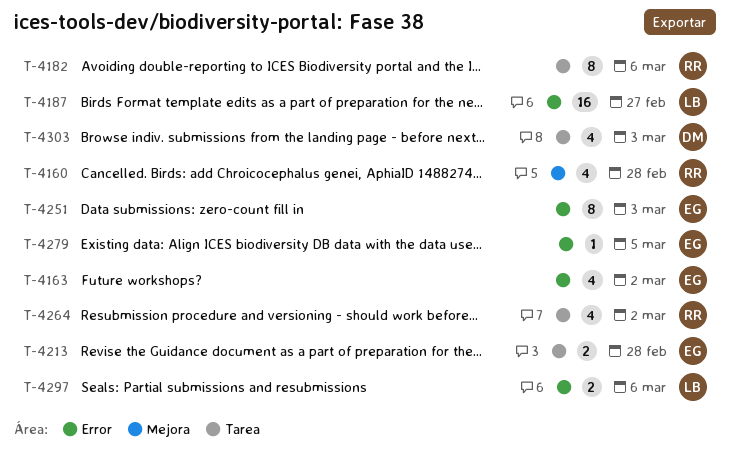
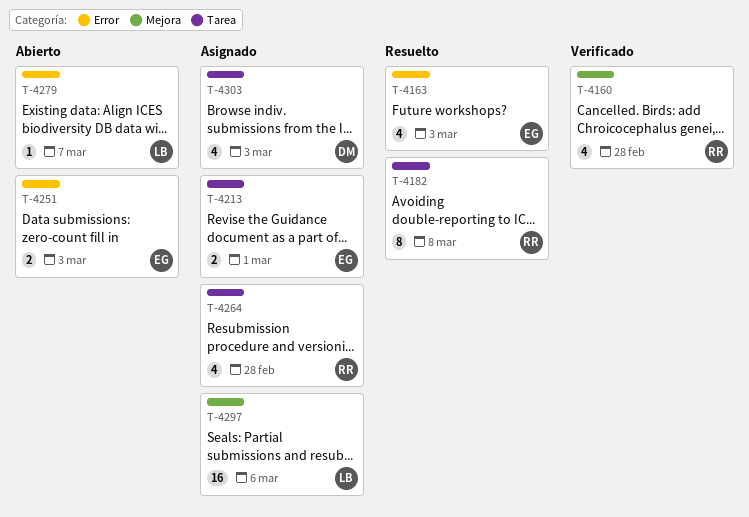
T-4163, due: Mar 2 -> Mar 3
T-4182, due: Mar 6 -> Mar 8
T-4187: present -> none
T-4213, due: Feb 28 -> Mar 1
T-4251, estimate: 8 -> 2
T-4264, due: Mar 2 -> Feb 28
T-4279, owner: EG -> LB
T-4279, due: Mar 5 -> Mar 7
T-4297, label: Error -> Mejora
T-4297, estimate: 2 -> 16

